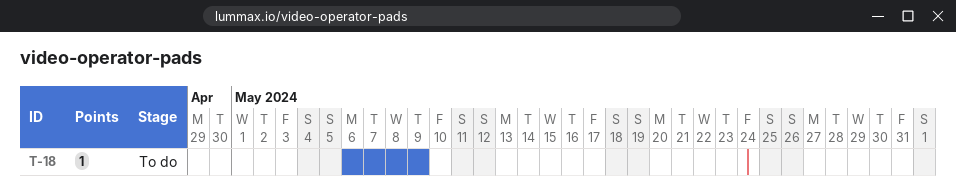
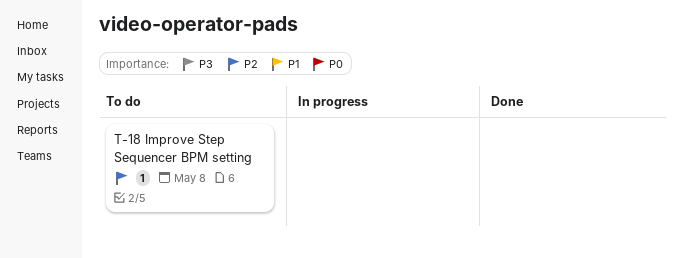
T-18, due: May 9 -> May 8

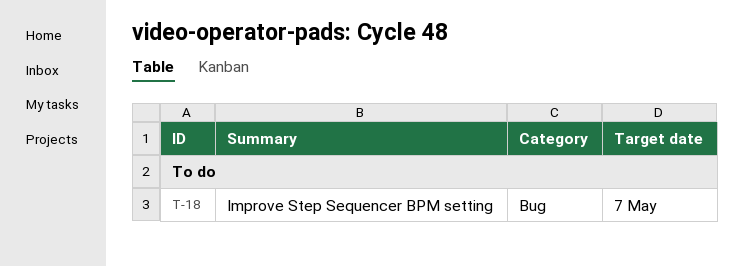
T-18, due: May 8 -> May 7

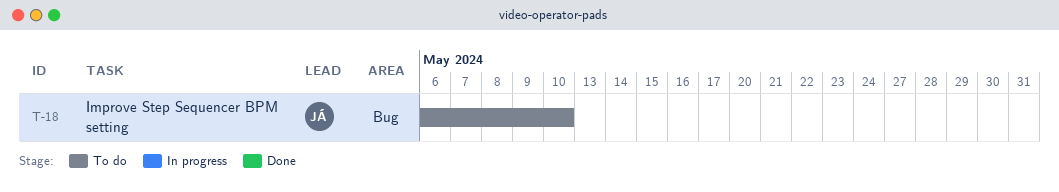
T-18, due: May 7 -> May 10

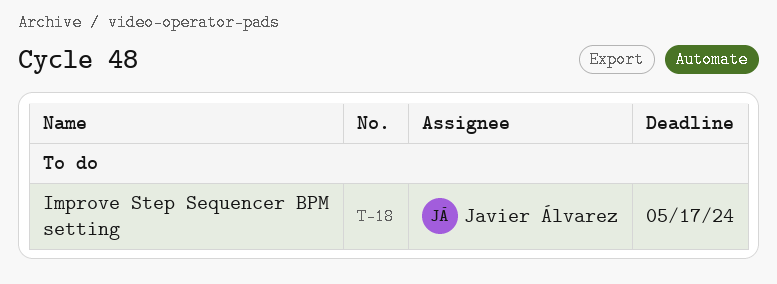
T-18, due: May 10 -> May 17

